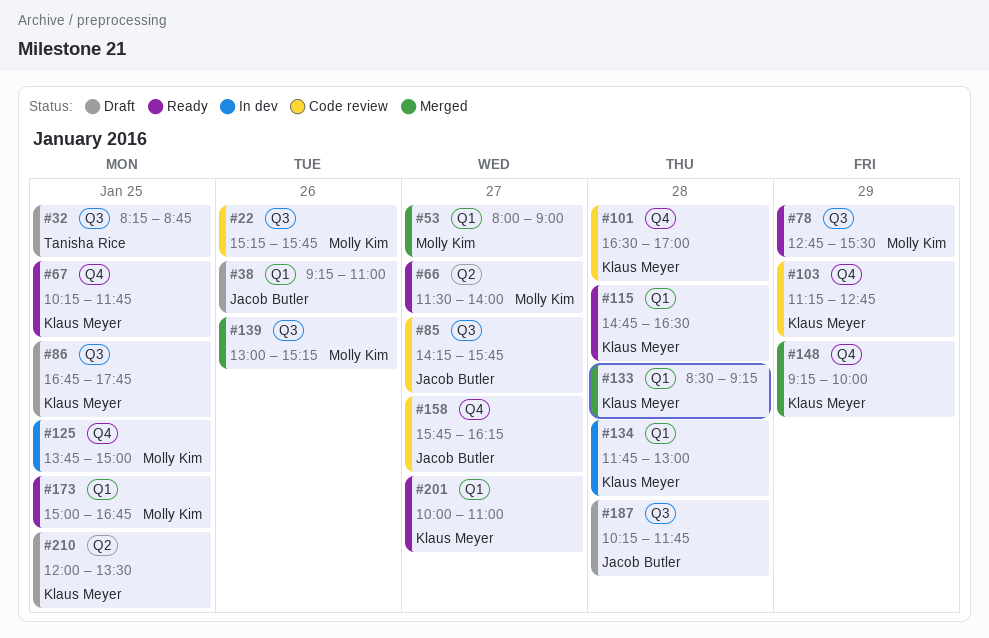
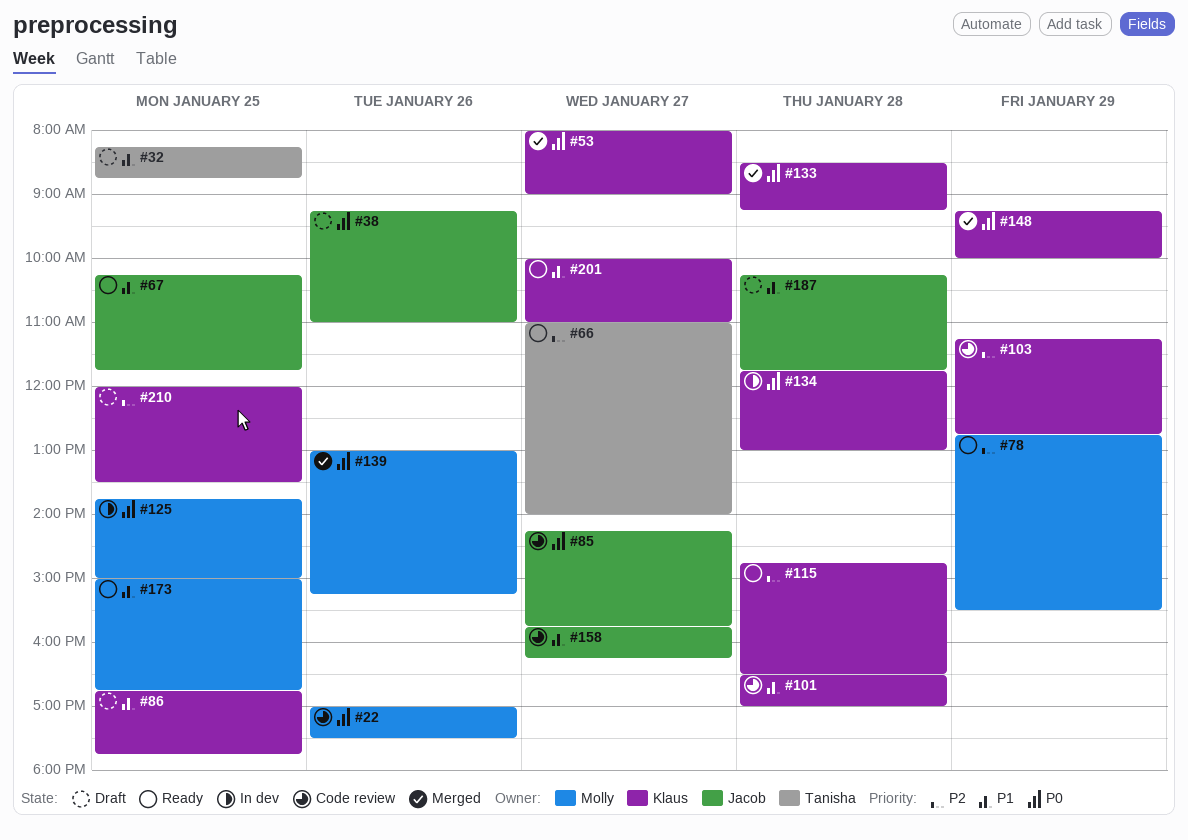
#22, begins: 15:15 -> 17:00
#22, ends: 15:45 -> 17:30
#53, owner: Molly Kim -> Klaus Meyer
#66, owner: Molly Kim -> Tanisha Rice
#66, begins: 11:30 -> 11:00
#67, owner: Klaus Meyer -> Jacob Butler

